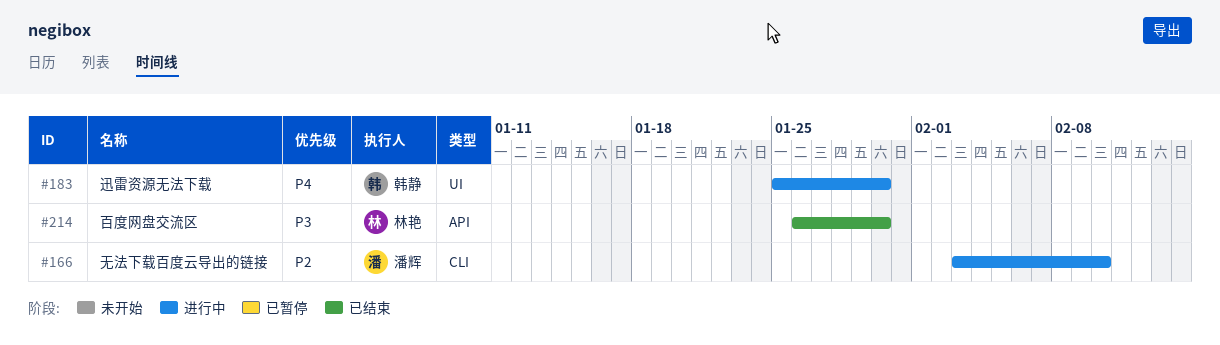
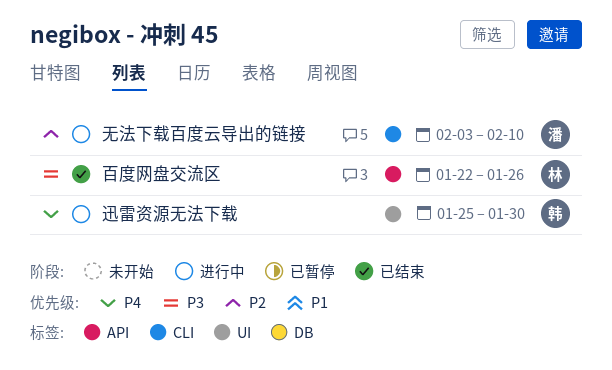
百度网盘交流区, start: Jan 26 -> Jan 22
百度网盘交流区, due: Jan 30 -> Jan 26

